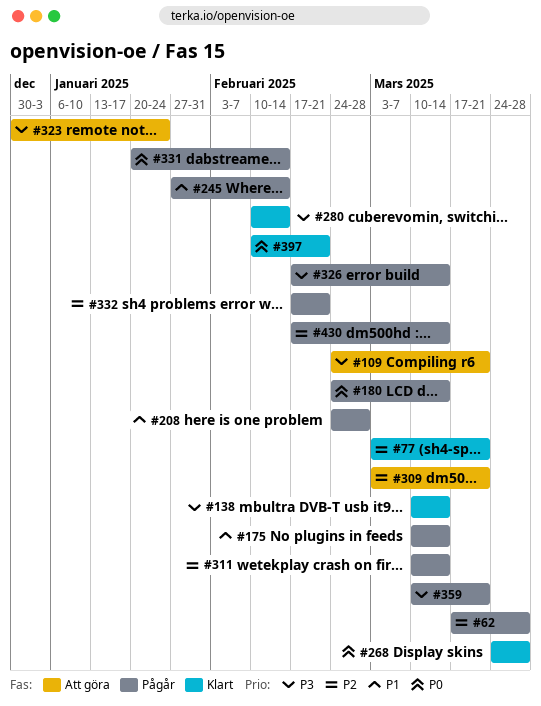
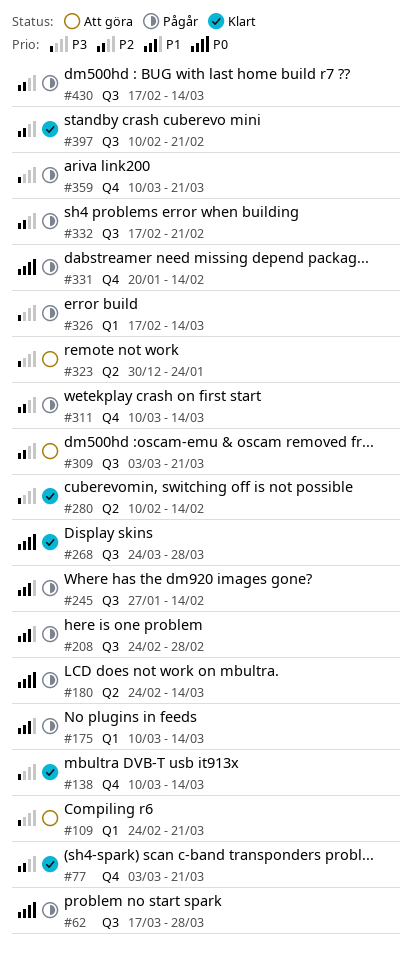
#62, priority: P2 -> P0
#397, priority: P0 -> P2

